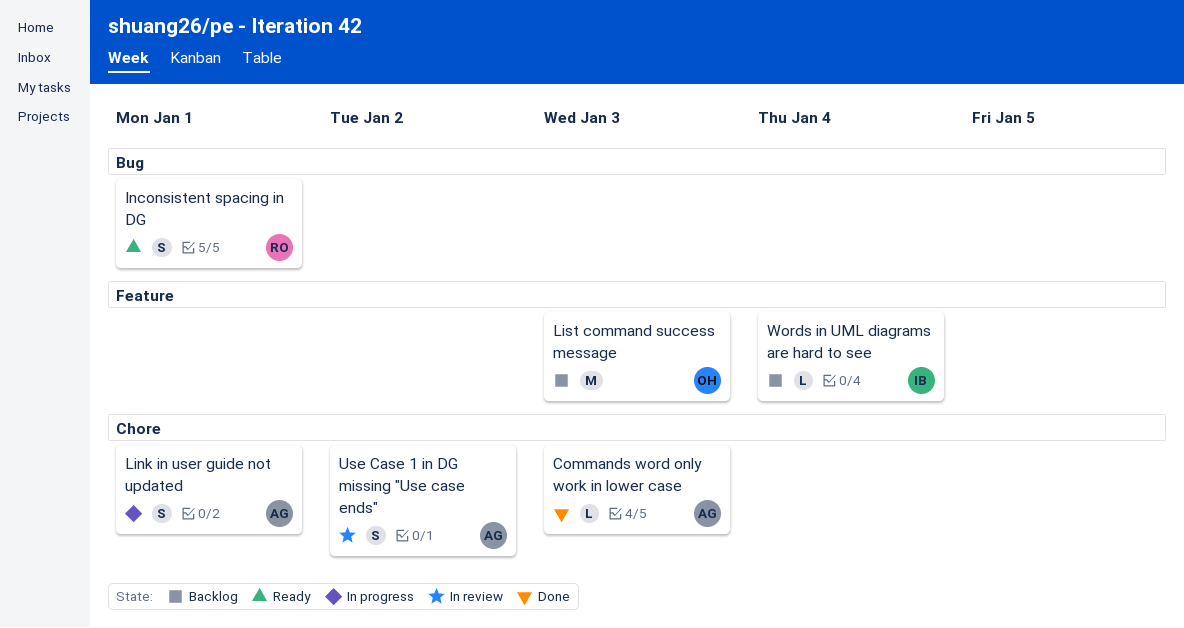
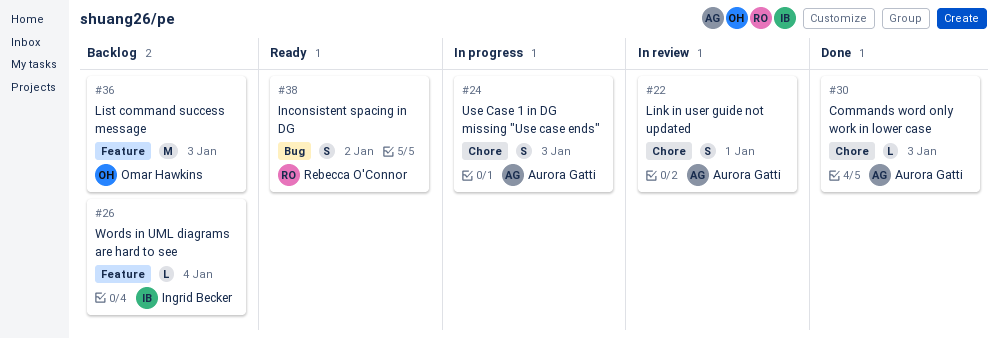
Inconsistent spacing in DG, due: Jan 1 -> Jan 2
Link in user guide not updated, status: In progress -> In review
Use Case 1 in DG missing "Use case ends", status: In review -> In progress
Use Case 1 in DG missing "Use case ends", due: Jan 2 -> Jan 3

